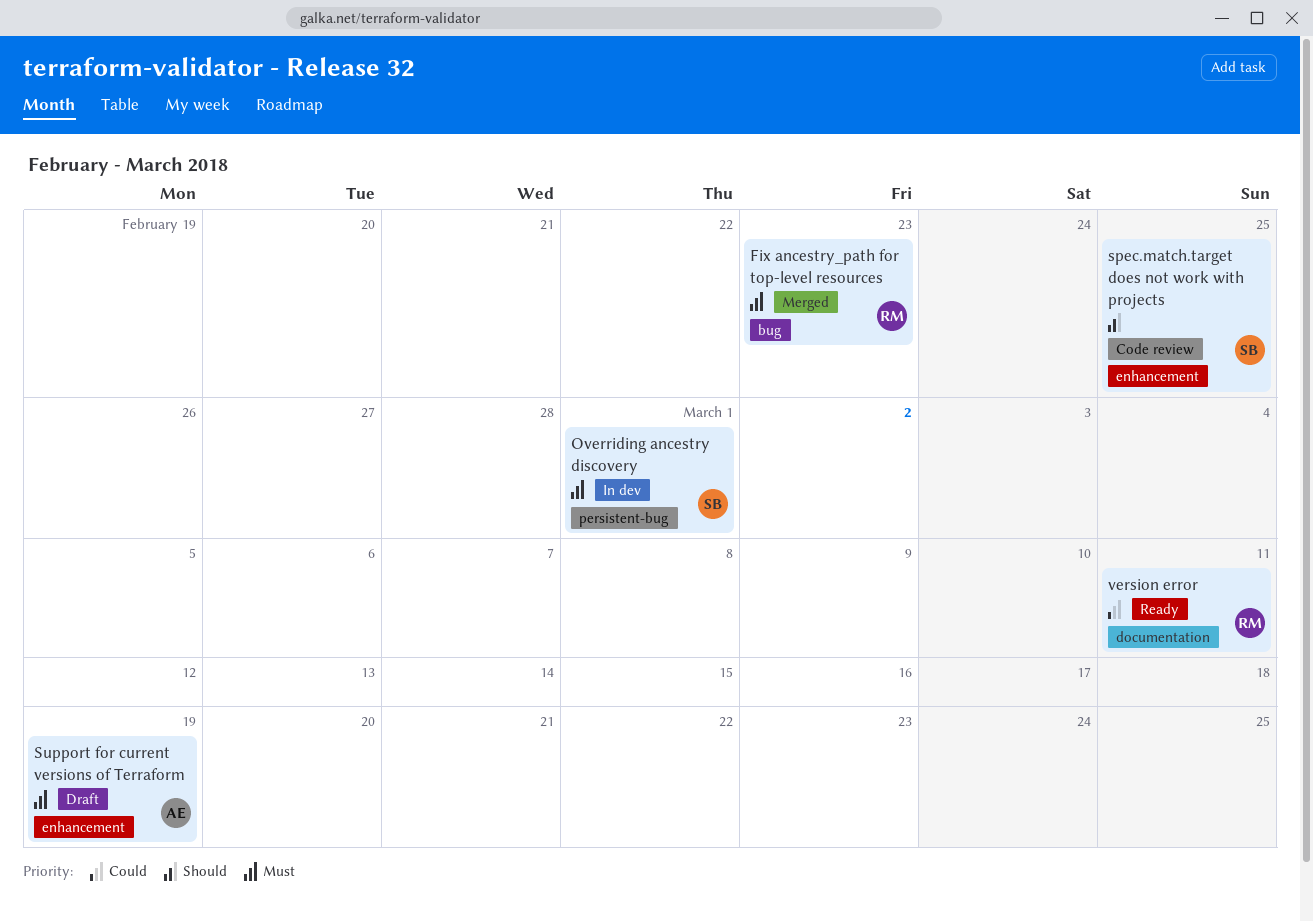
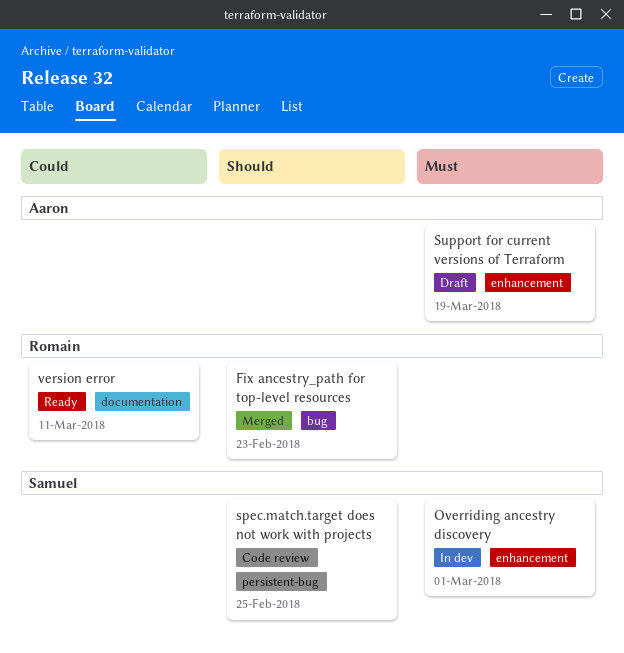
Fix ancestry_path for top-level resources, priority: Must -> Should
Overriding ancestry discovery, label: persistent-bug -> enhancement
spec.match.target does not work with projects, label: enhancement -> persistent-bug

